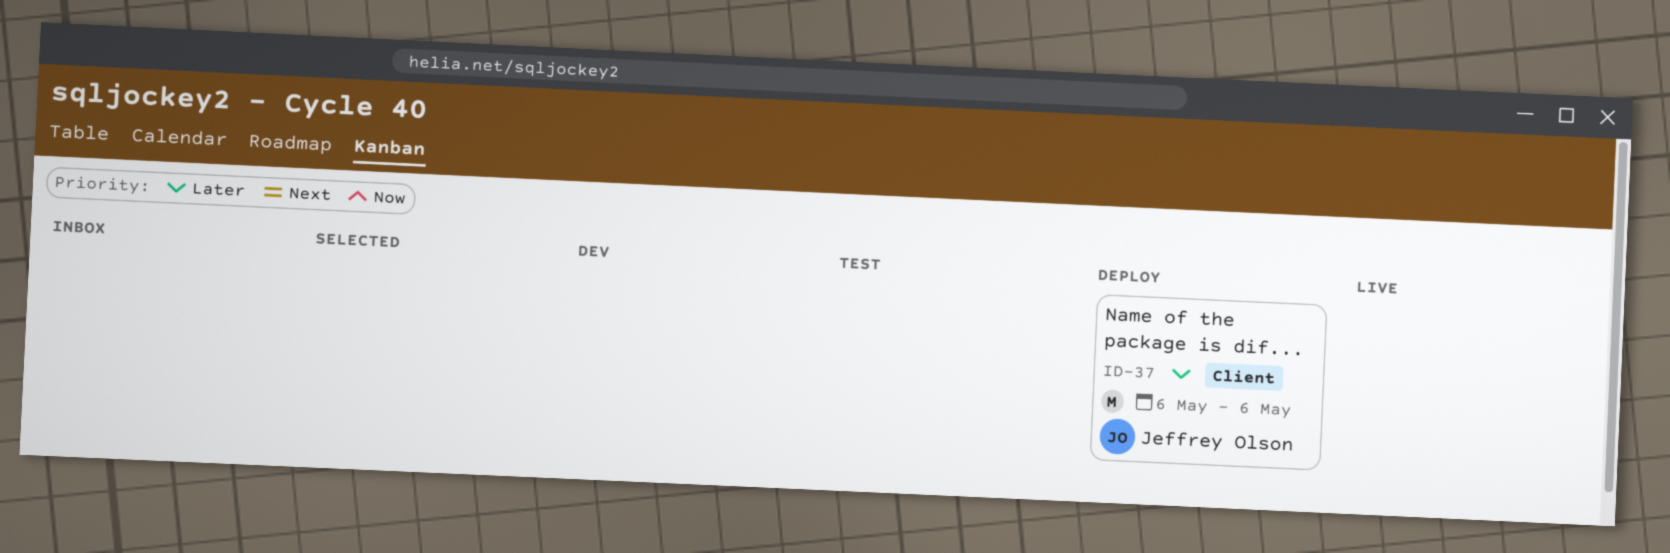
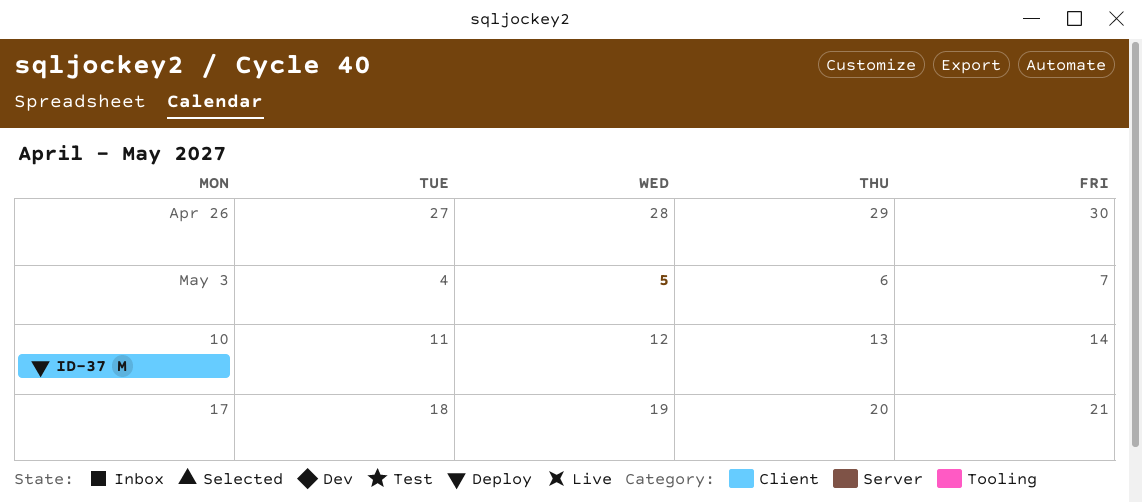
ID-37, start: May 6 -> May 10
ID-37, due: May 6 -> May 10

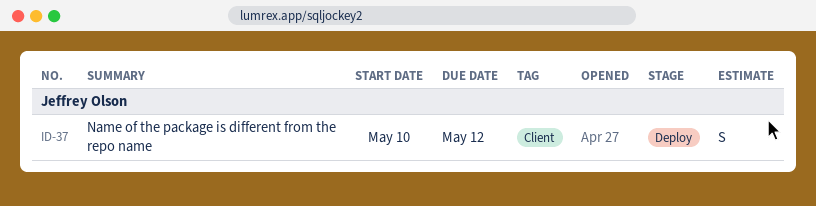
ID-37, estimate: M -> S
ID-37, due: May 10 -> May 12

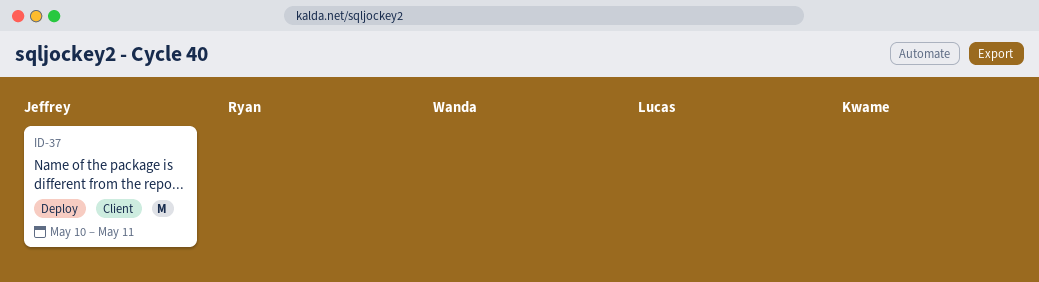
ID-37, estimate: S -> M
ID-37, due: May 12 -> May 11

